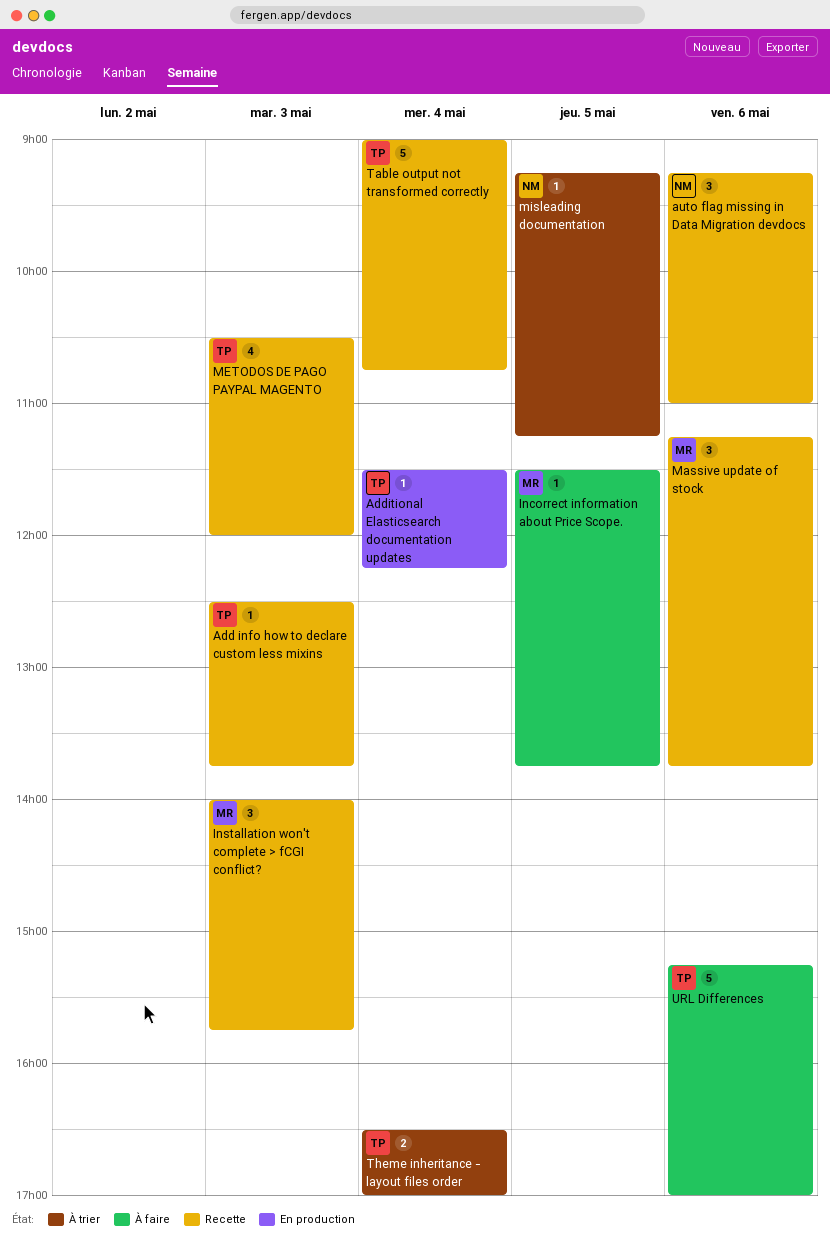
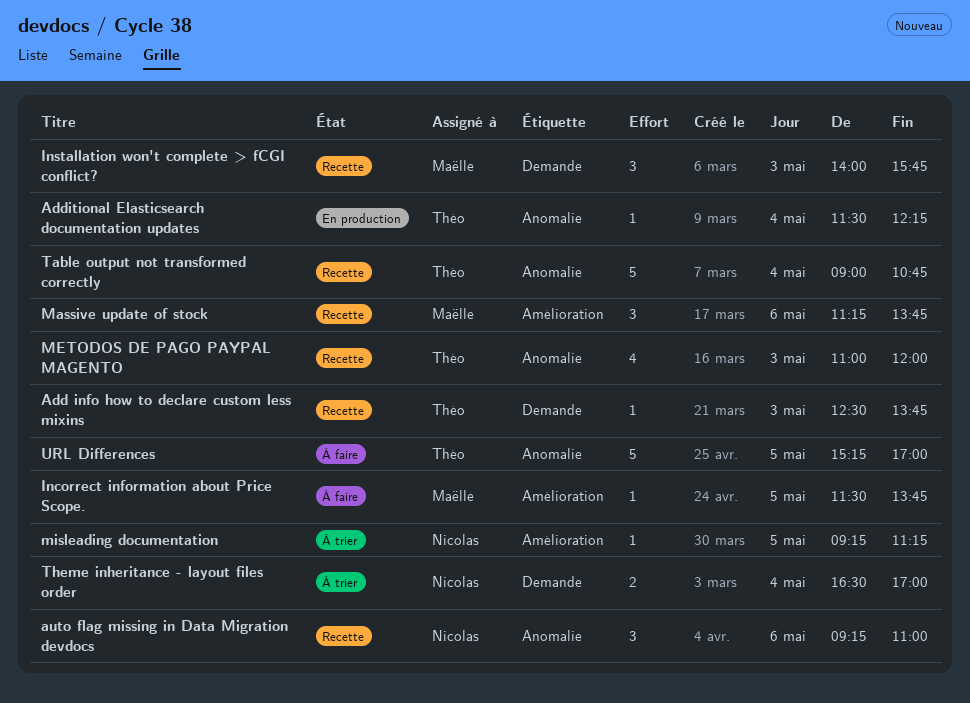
METODOS DE PAGO PAYPAL MAGENTO, begins: 10:30 -> 11:00
Theme inheritance - layout files order, owner: Théo -> Nicolas
URL Differences, day: May 6 -> May 5

